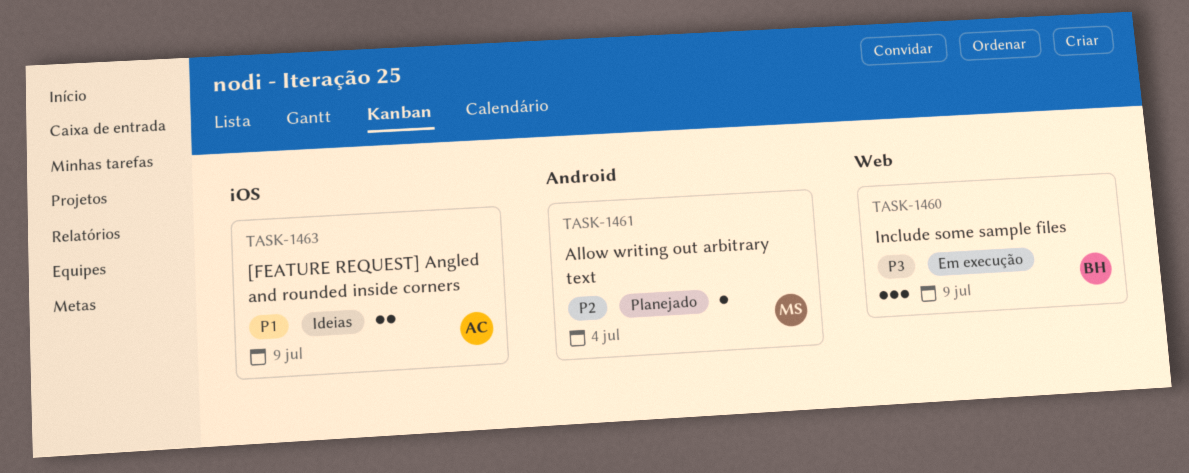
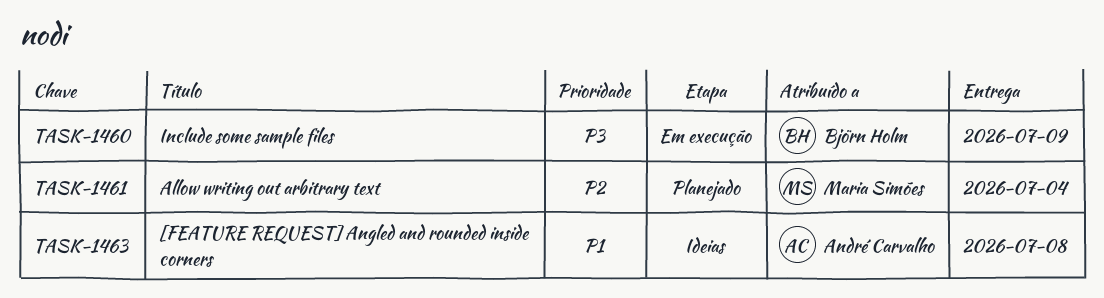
TASK-1463, due: Jul 9 -> Jul 8

